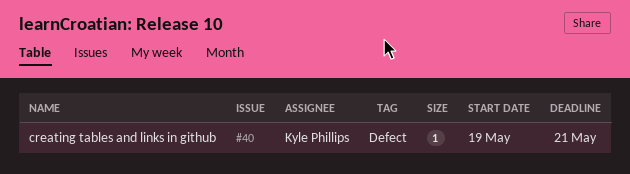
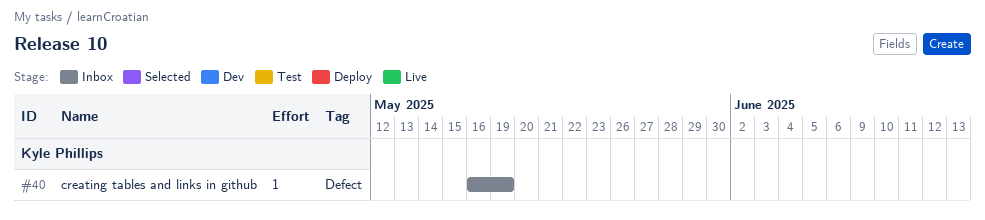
#40, start: May 19 -> May 16
#40, due: May 21 -> May 19

